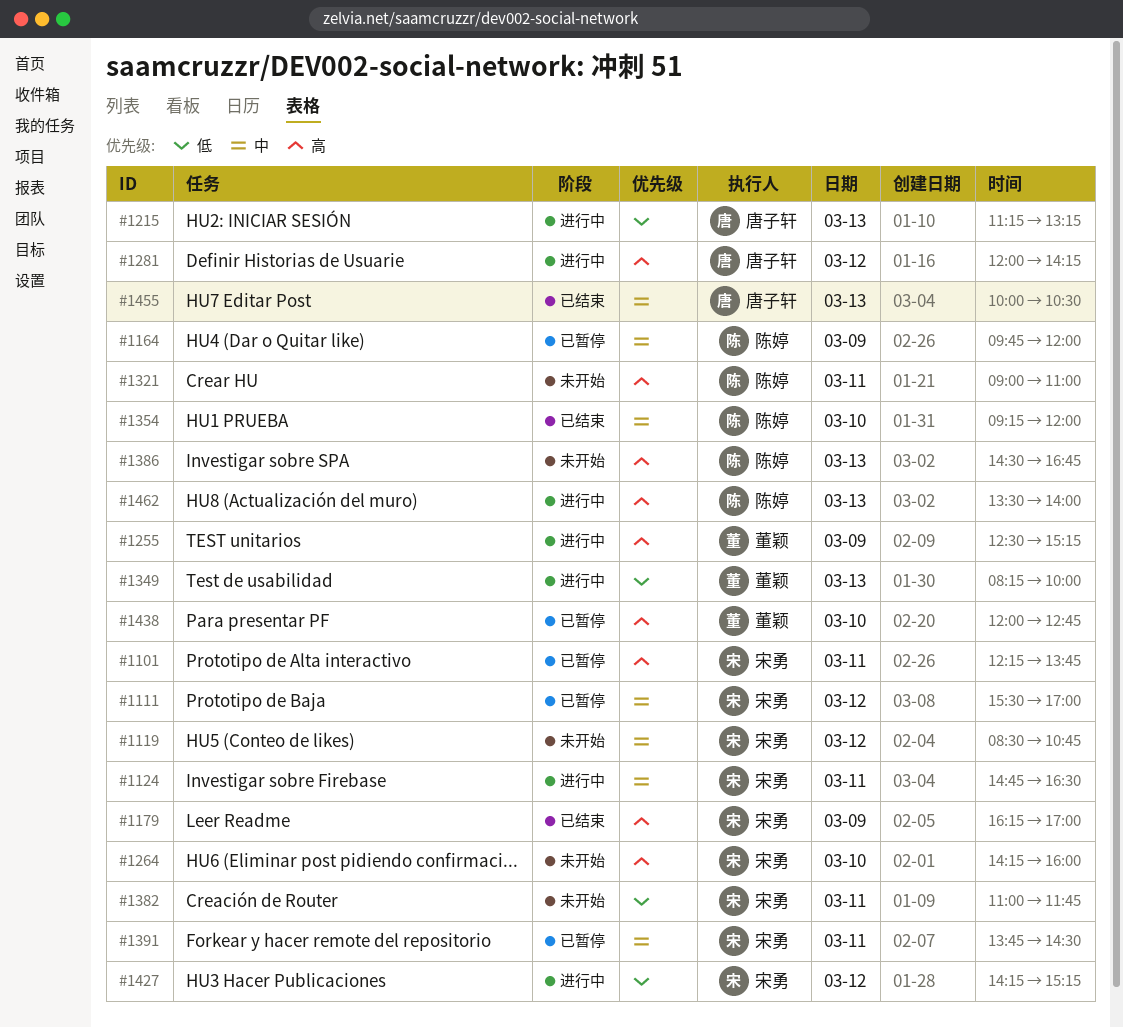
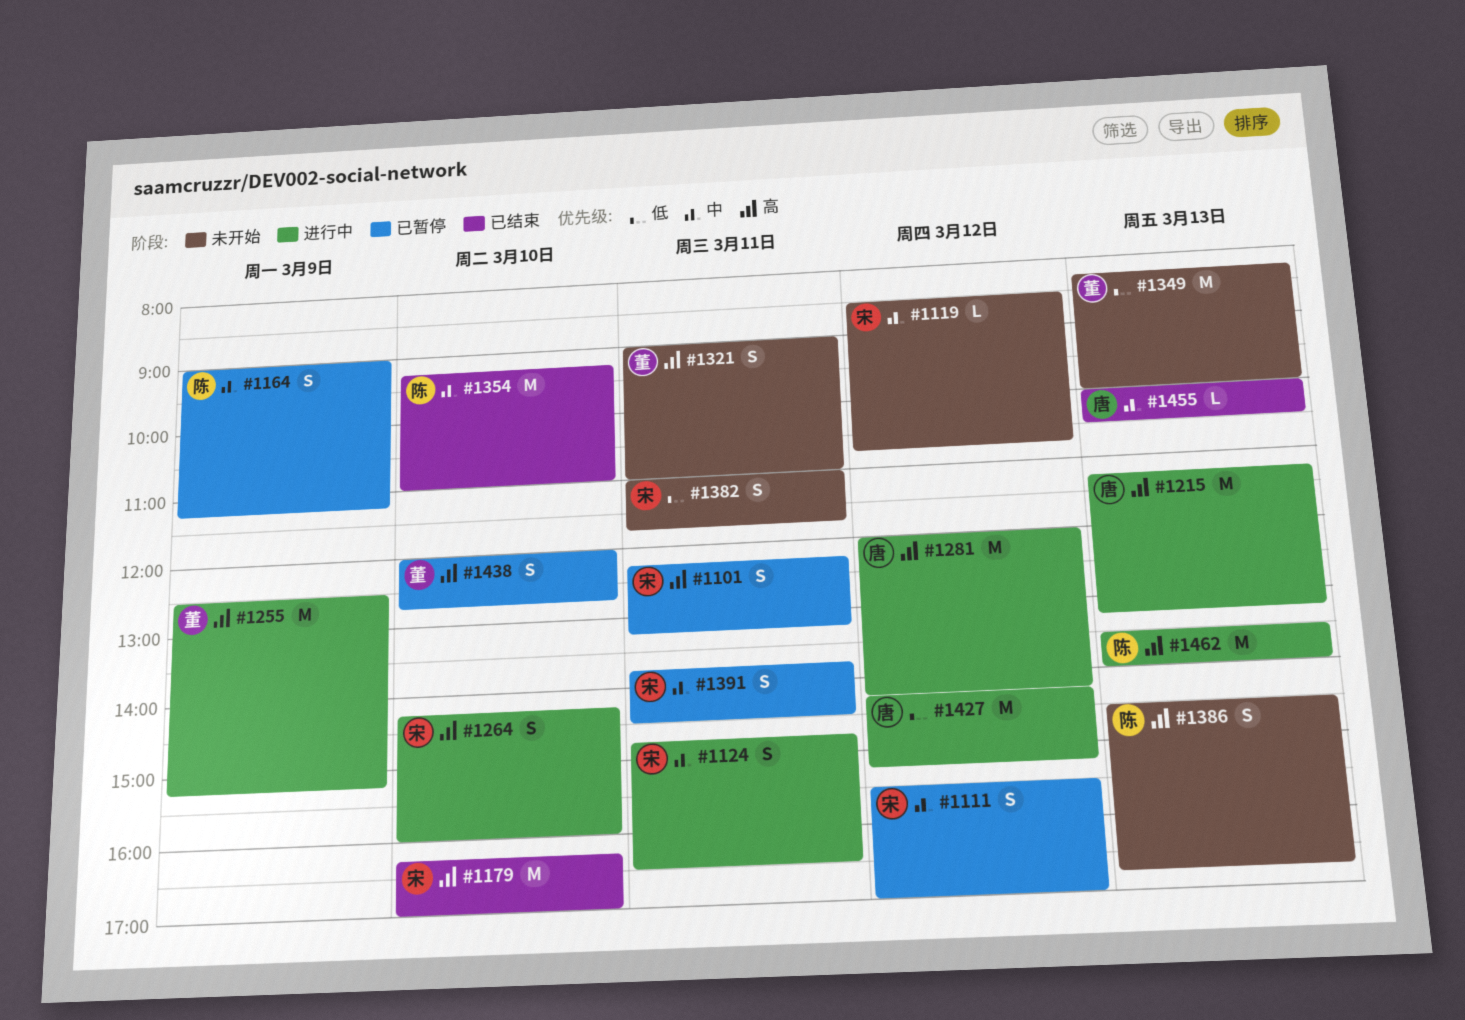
#1101, ends: 13:45 -> 13:15
#1164, begins: 09:45 -> 09:00
#1164, ends: 12:00 -> 11:15
#1179, day: Mar 9 -> Mar 10
#1215, priority: 低 -> 高
#1264, status: 未开始 -> 进行中
#1321, owner: 陈婷 -> 董颖
#1349, status: 进行中 -> 未开始
#1354, ends: 12:00 -> 11:00
#1427, owner: 宋勇 -> 唐子轩

